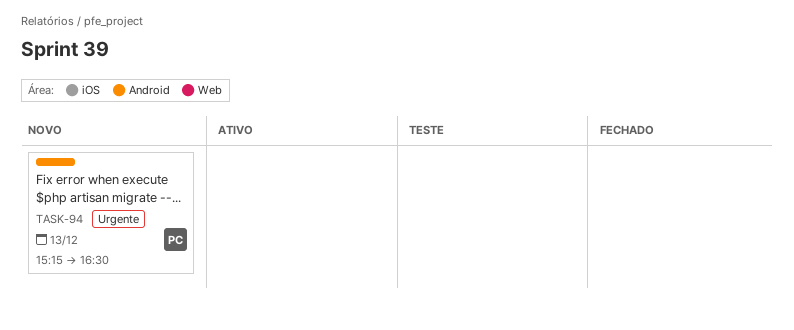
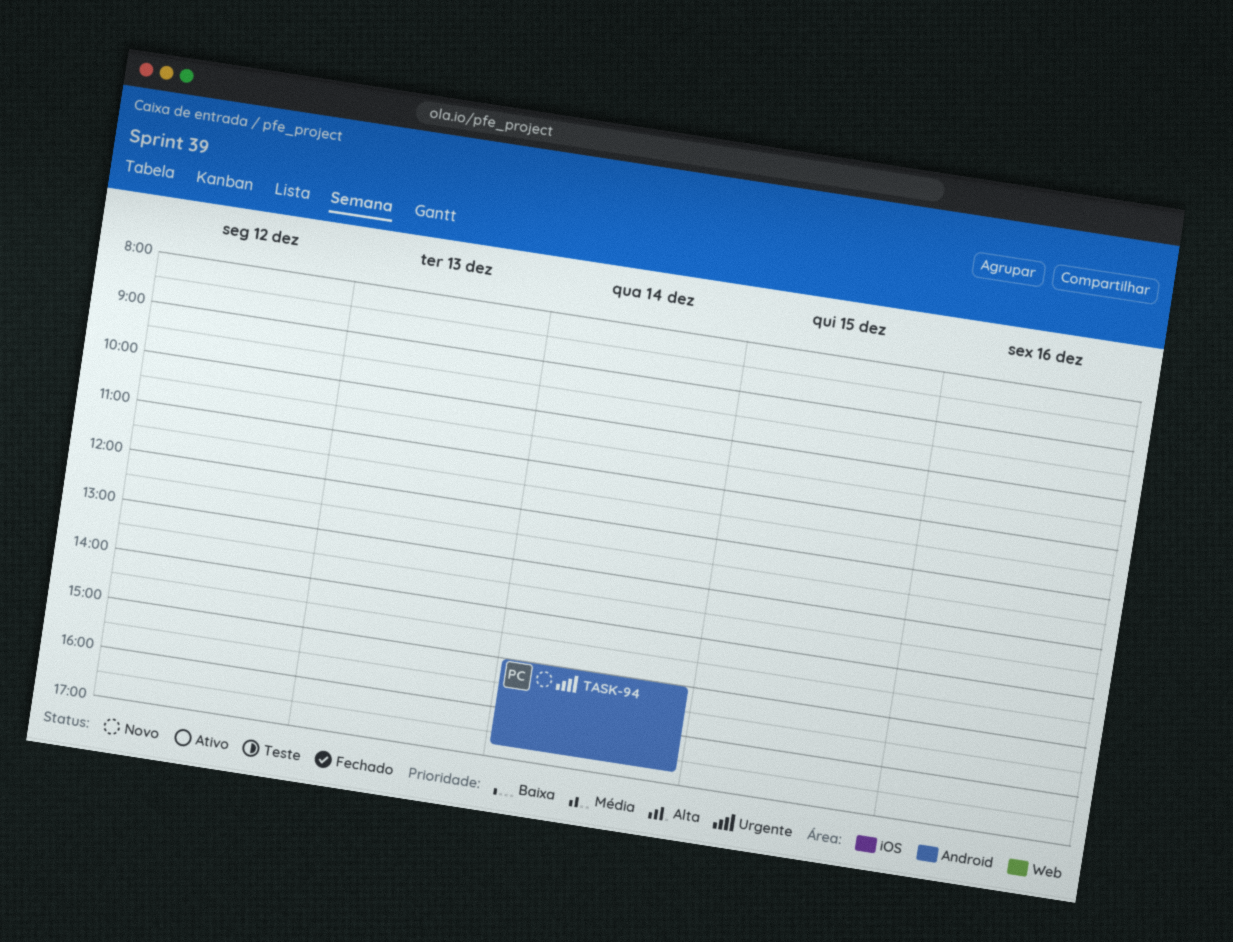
TASK-94, day: Dec 13 -> Dec 14
TASK-94, begins: 15:15 -> 15:00
TASK-94, ends: 16:30 -> 16:45

